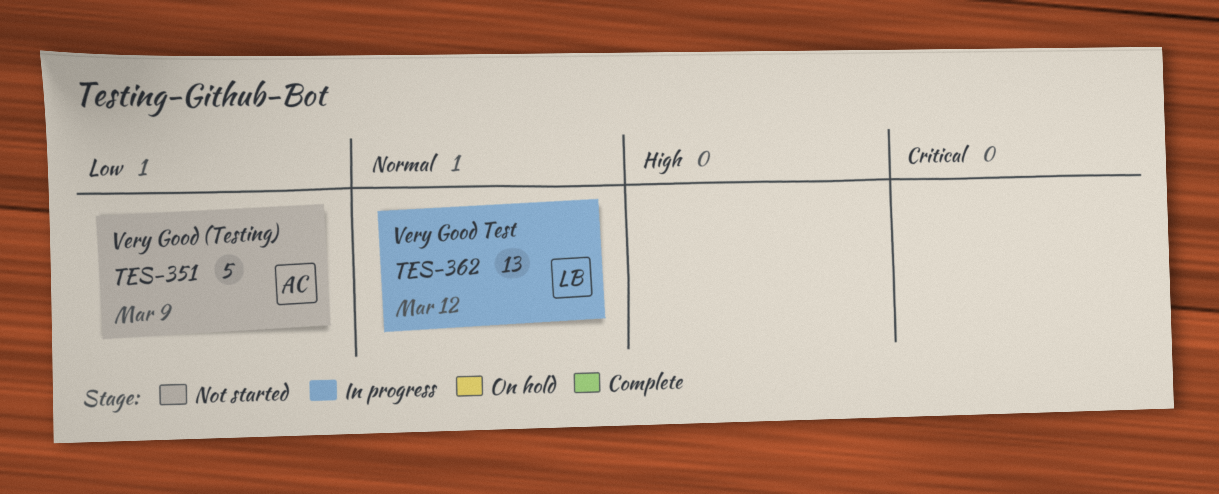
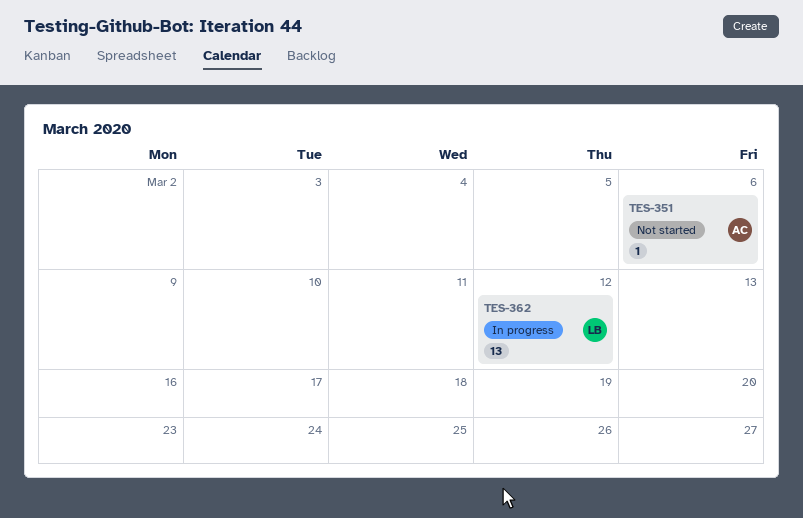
TES-351, estimate: 5 -> 1
TES-351, due: Mar 9 -> Mar 6

